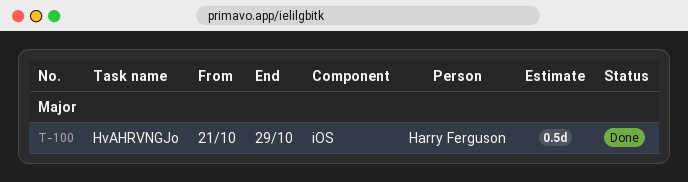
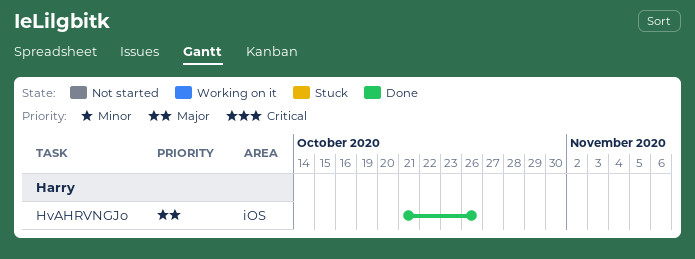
HvAHRVNGJo, due: Oct 29 -> Oct 26

